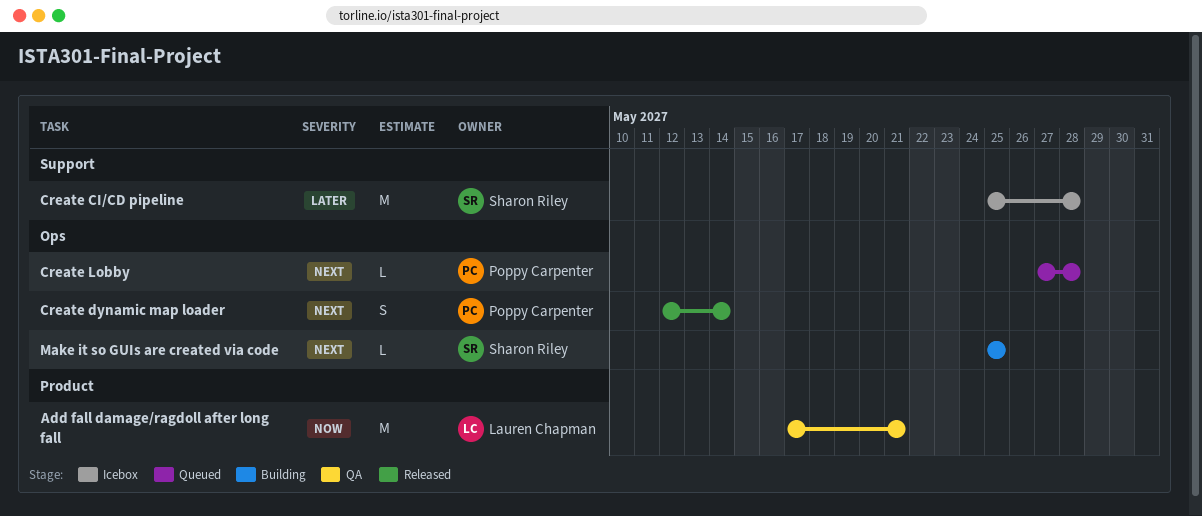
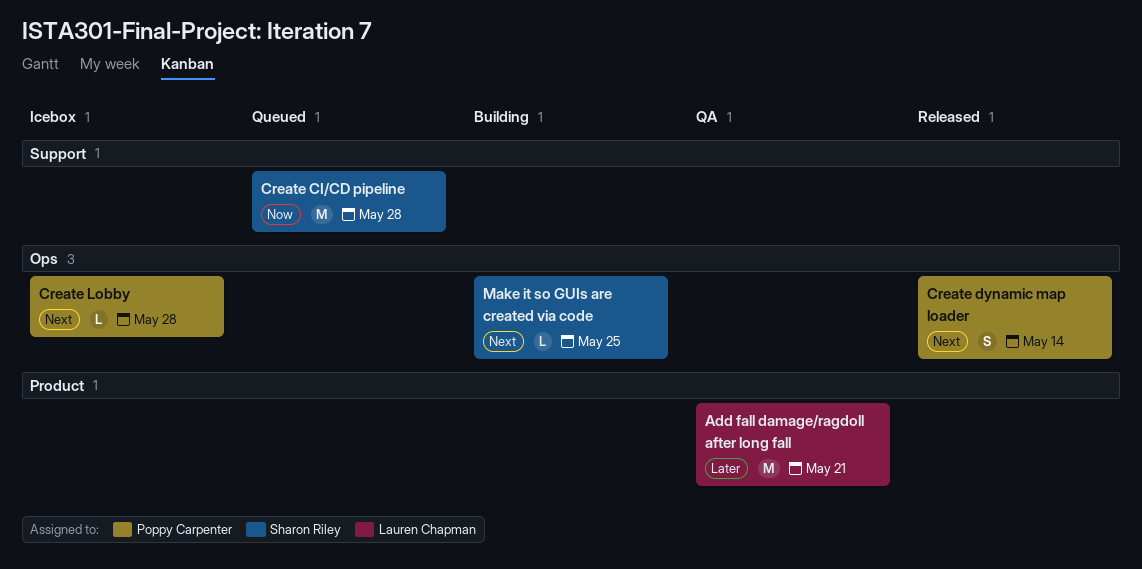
Add fall damage/ragdoll after long fall, priority: Now -> Later
Create CI/CD pipeline, status: Icebox -> Queued
Create CI/CD pipeline, priority: Later -> Now
Create Lobby, status: Queued -> Icebox

